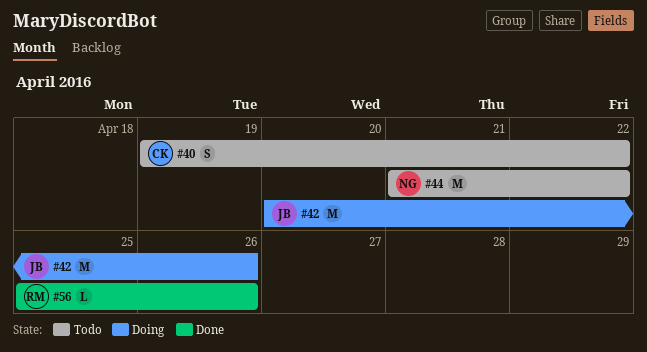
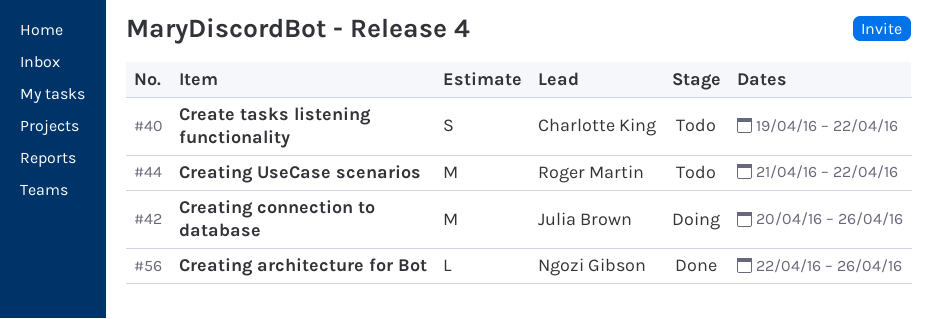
#44, owner: Ngozi Gibson -> Roger Martin
#56, owner: Roger Martin -> Ngozi Gibson
#56, start: Apr 25 -> Apr 22

